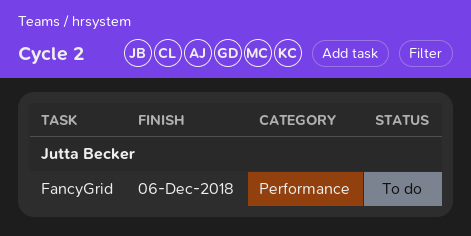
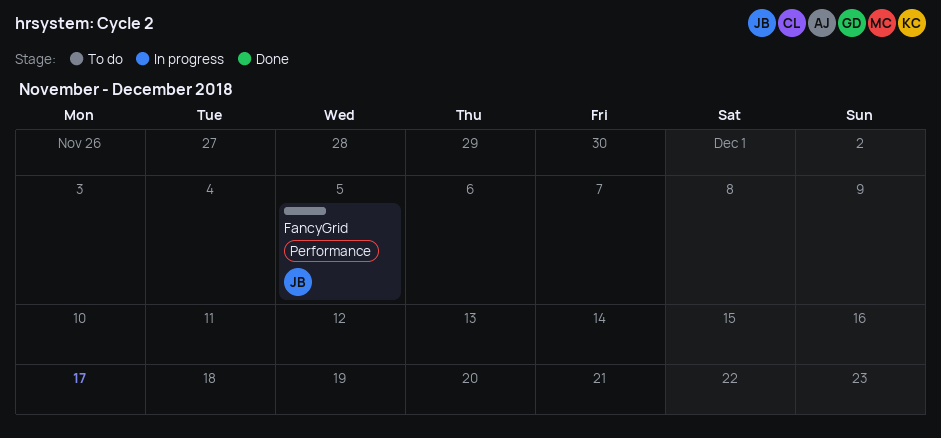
FancyGrid, due: Dec 6 -> Dec 5

